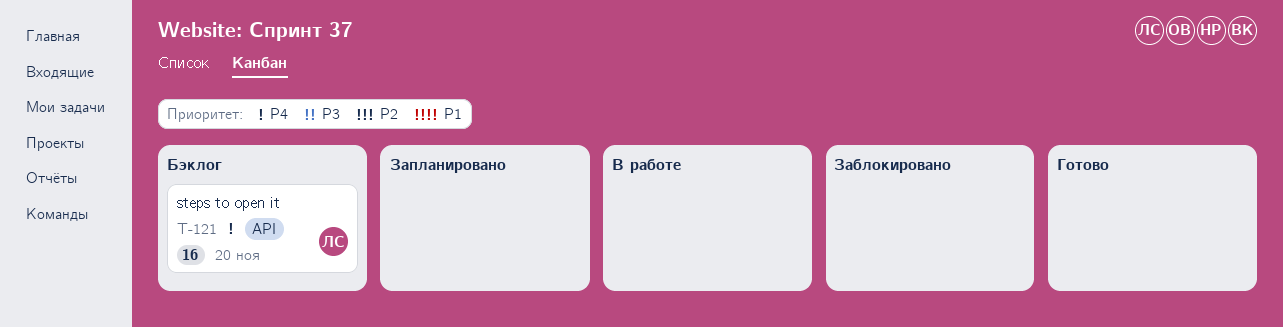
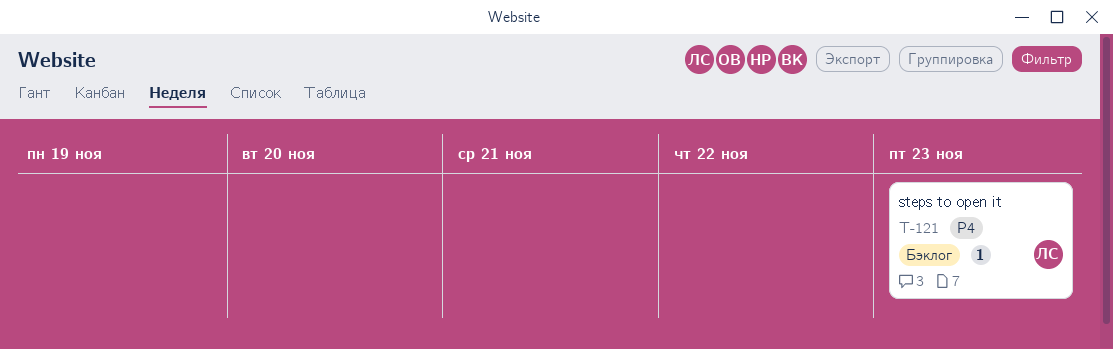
T-121, estimate: 16 -> 1
T-121, due: Nov 20 -> Nov 23

